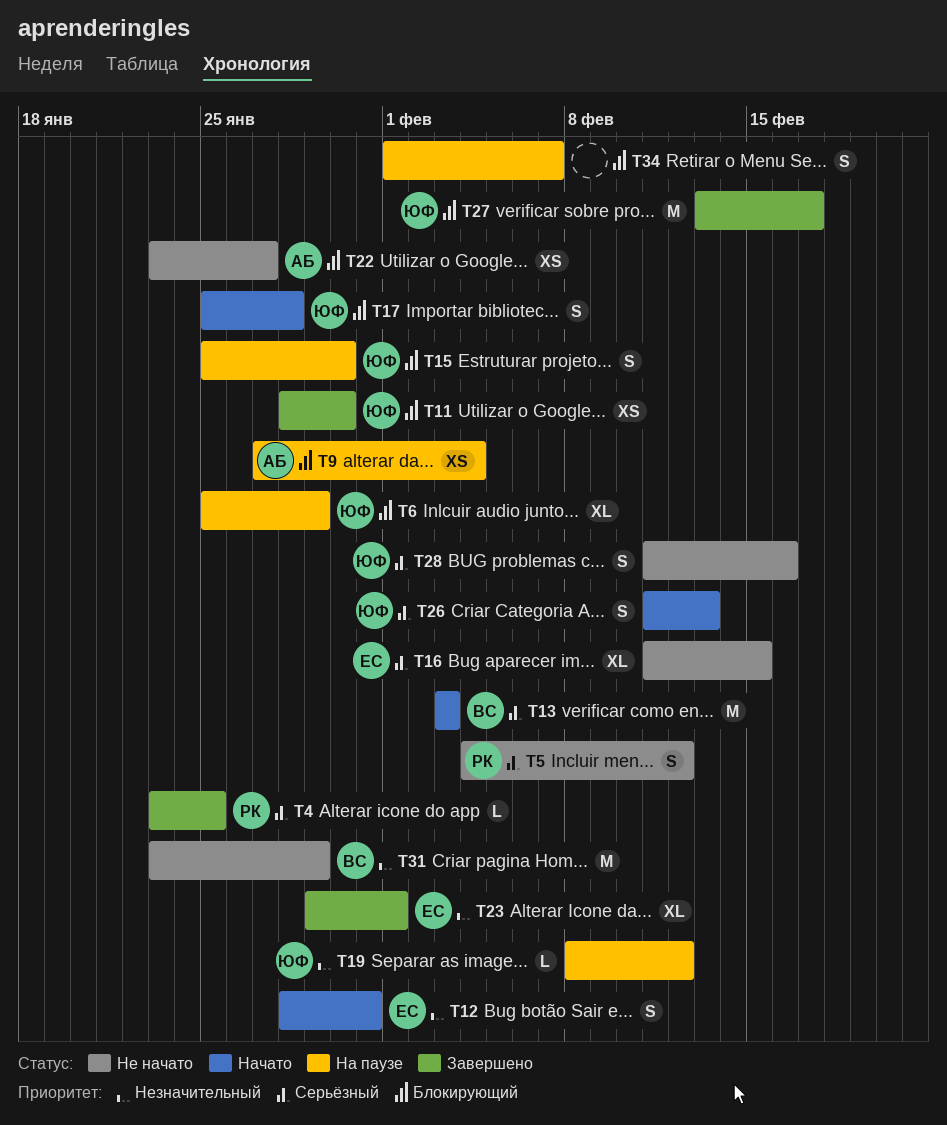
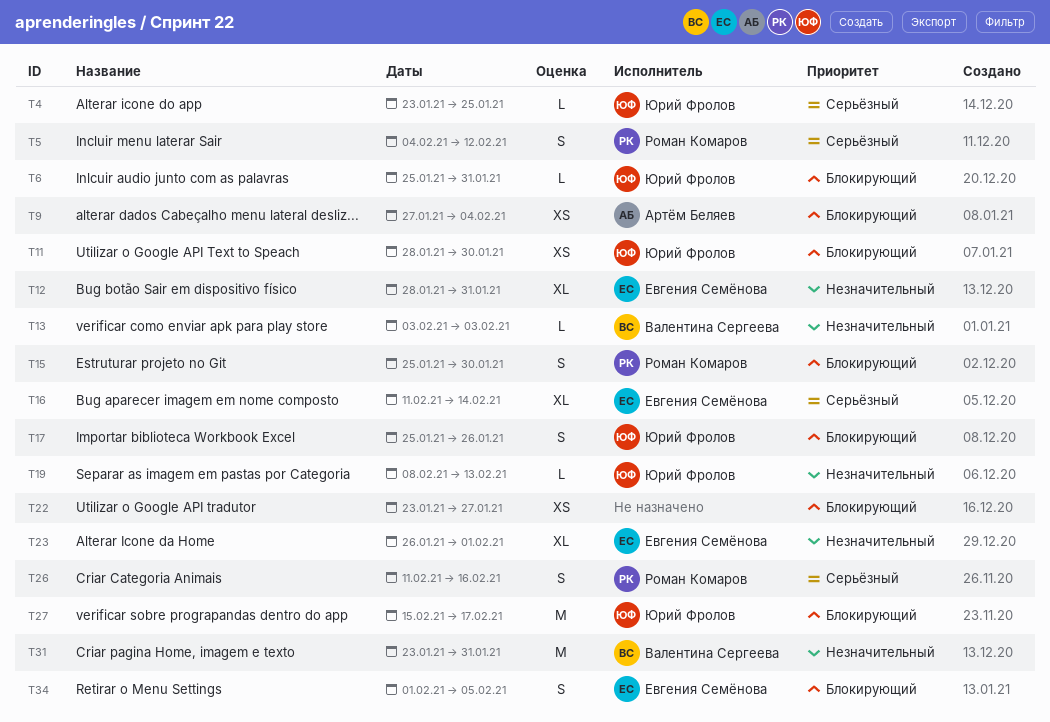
T4, owner: Роман Комаров -> Юрий Фролов
T6, estimate: XL -> L
T6, due: Jan 29 -> Jan 31
T12, estimate: S -> XL
T13, priority: Серьёзный -> Незначительный
T13, estimate: M -> L
T15, owner: Юрий Фролов -> Роман Комаров
T16, due: Feb 15 -> Feb 14
T17, due: Jan 28 -> Jan 26
T19, due: Feb 12 -> Feb 13
T22, owner: Артём Беляев -> none
T23, start: Jan 29 -> Jan 26
T26, owner: Юрий Фролов -> Роман Комаров
T26, due: Feb 13 -> Feb 16
T27, start: Feb 13 -> Feb 15
T28: present -> none
T31, due: Jan 29 -> Jan 31
T34, owner: none -> Евгения Семёнова
T34, due: Feb 7 -> Feb 5

